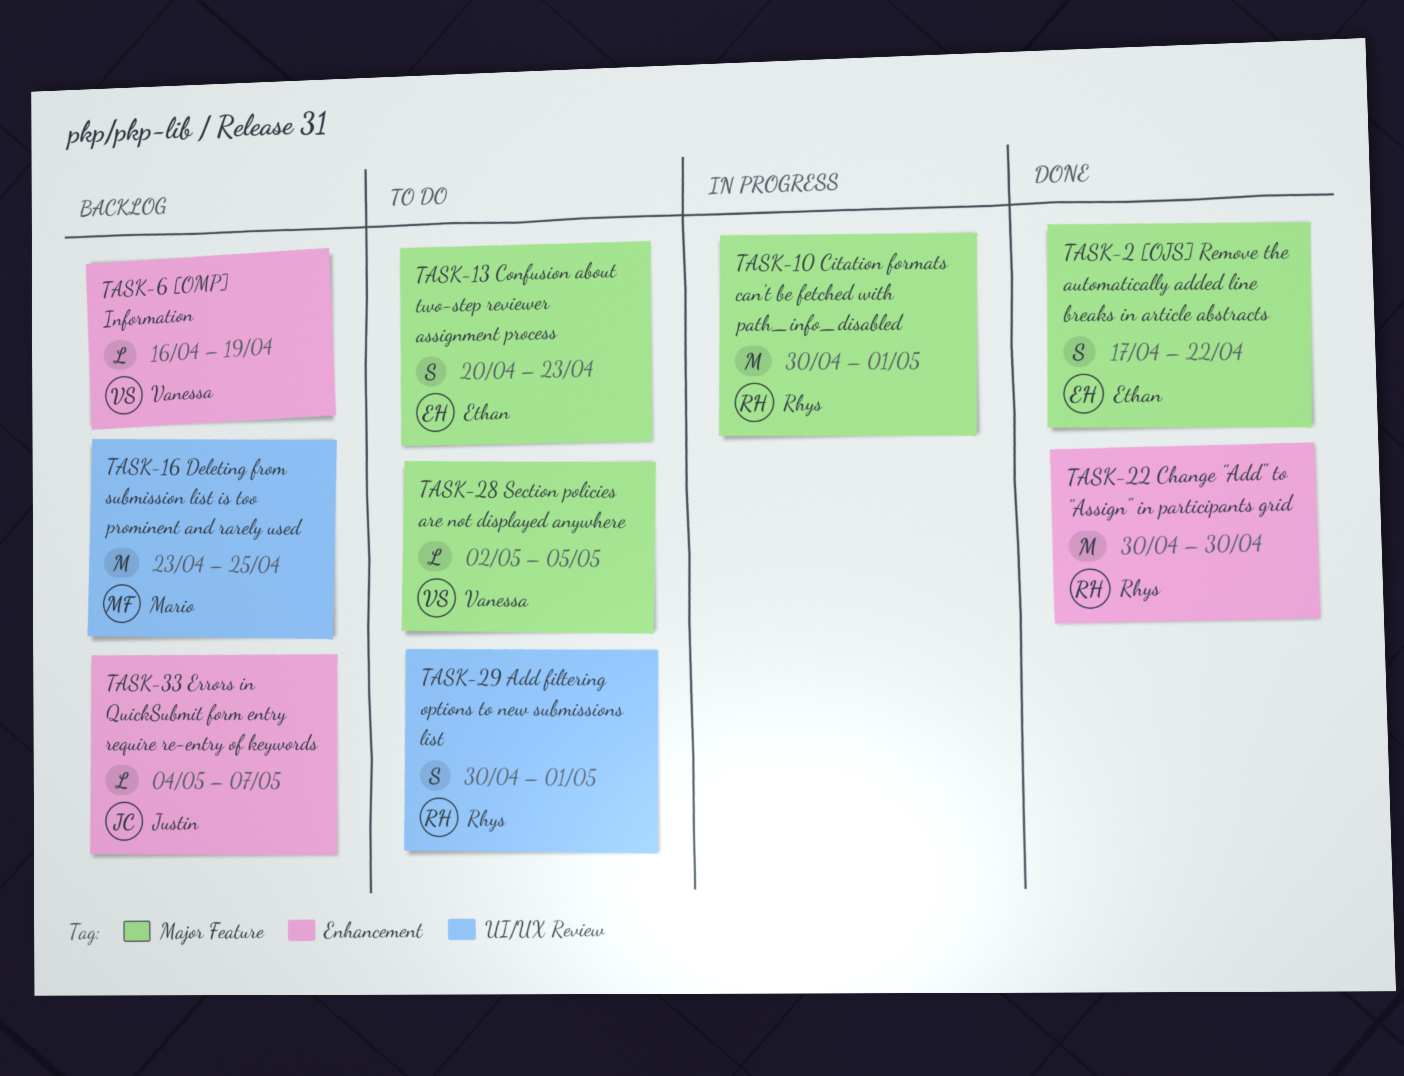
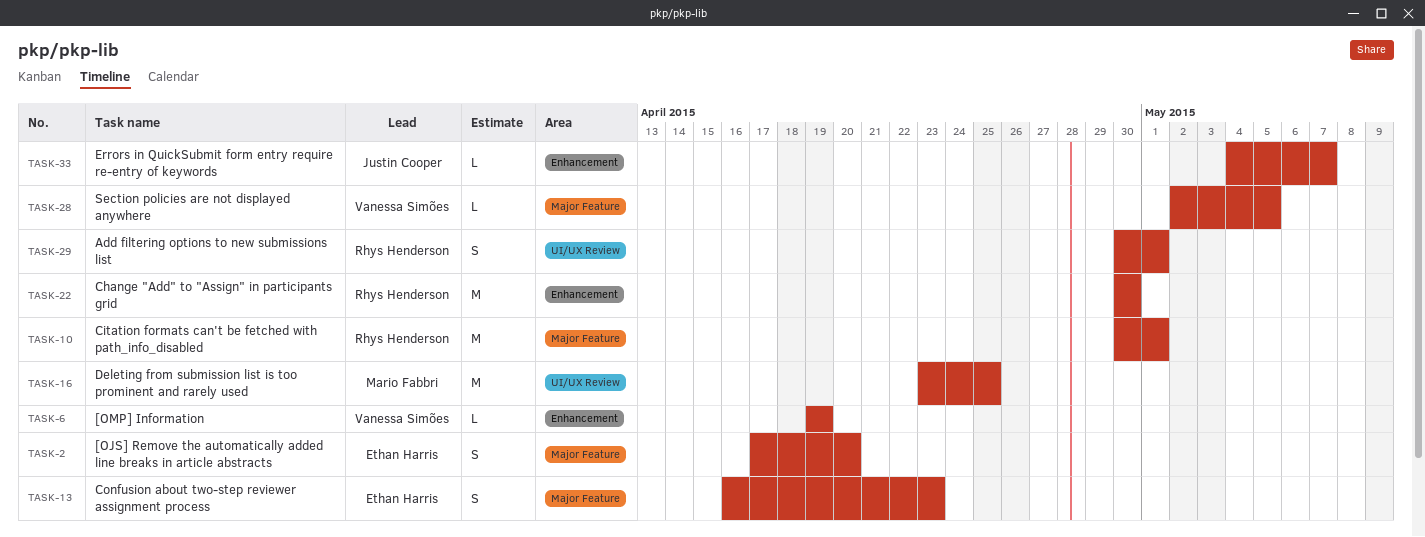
TASK-2, due: Apr 22 -> Apr 20
TASK-6, start: Apr 16 -> Apr 19
TASK-13, start: Apr 20 -> Apr 16

